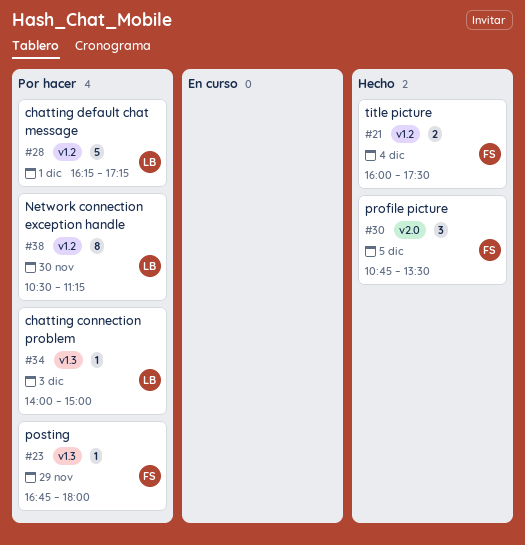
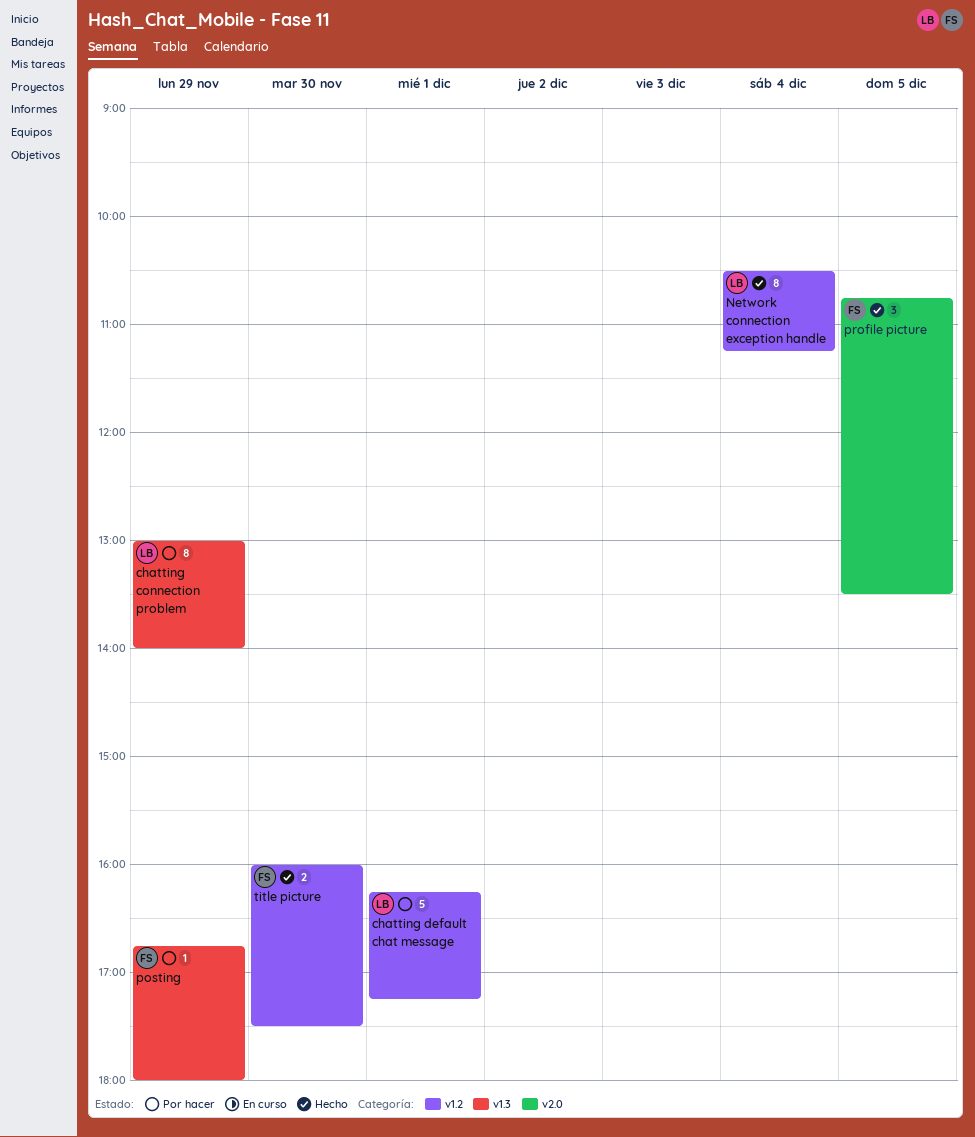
chatting connection problem, estimate: 1 -> 8
chatting connection problem, day: Dec 3 -> Nov 29
chatting connection problem, begins: 14:00 -> 13:00
chatting connection problem, ends: 15:00 -> 14:00
Network connection exception handle, status: Por hacer -> Hecho
Network connection exception handle, day: Nov 30 -> Dec 4
title picture, day: Dec 4 -> Nov 30

